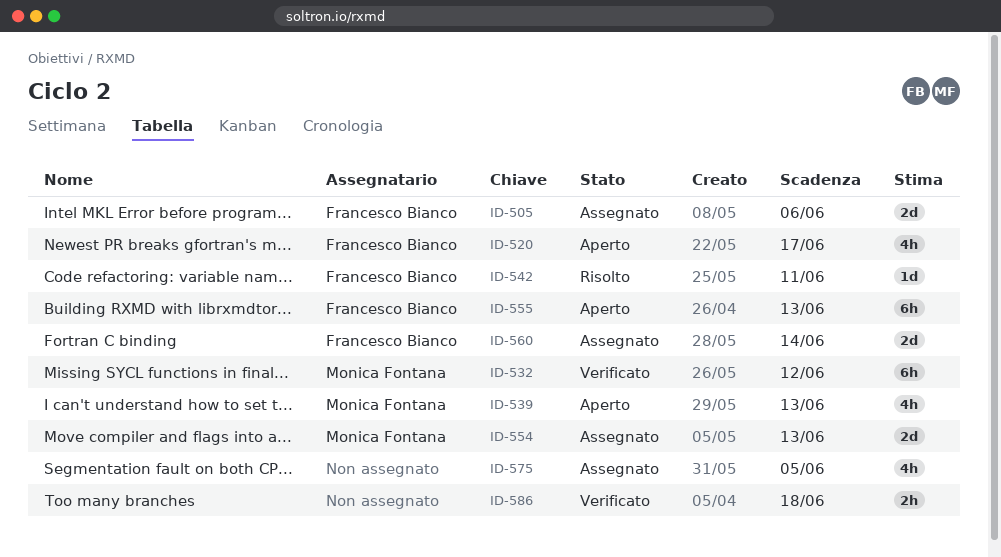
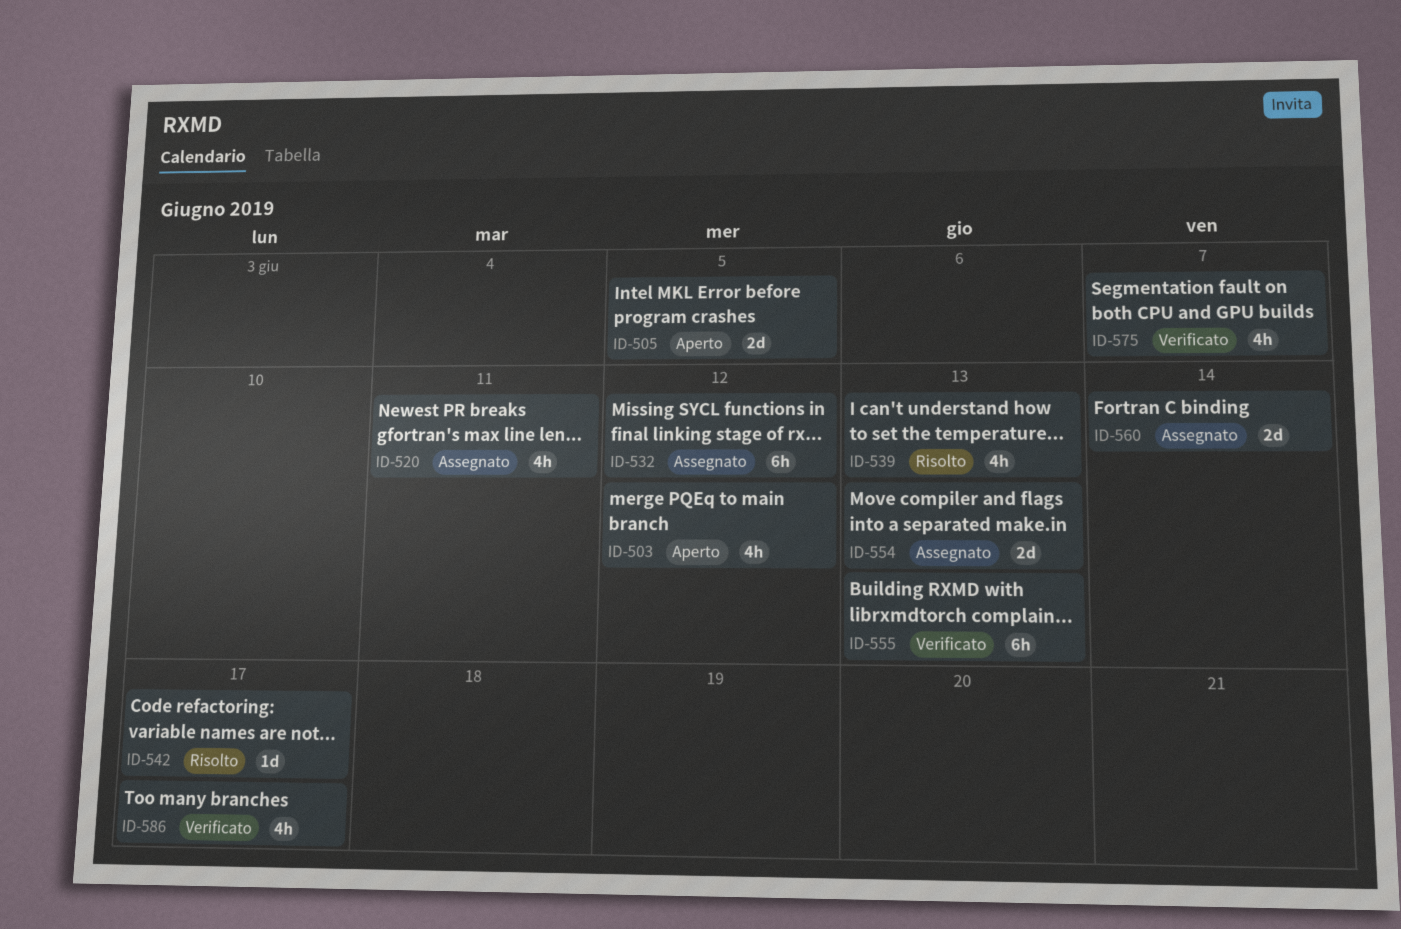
ID-503: none -> present
ID-505, status: Assegnato -> Aperto
ID-505, due: Jun 6 -> Jun 5
ID-520, status: Aperto -> Assegnato
ID-520, due: Jun 17 -> Jun 11
ID-532, status: Verificato -> Assegnato
ID-539, status: Aperto -> Risolto
ID-542, due: Jun 11 -> Jun 17
ID-555, status: Aperto -> Verificato
ID-575, status: Assegnato -> Verificato
ID-575, due: Jun 5 -> Jun 7
ID-586, estimate: 2h -> 4h
ID-586, due: Jun 18 -> Jun 17

